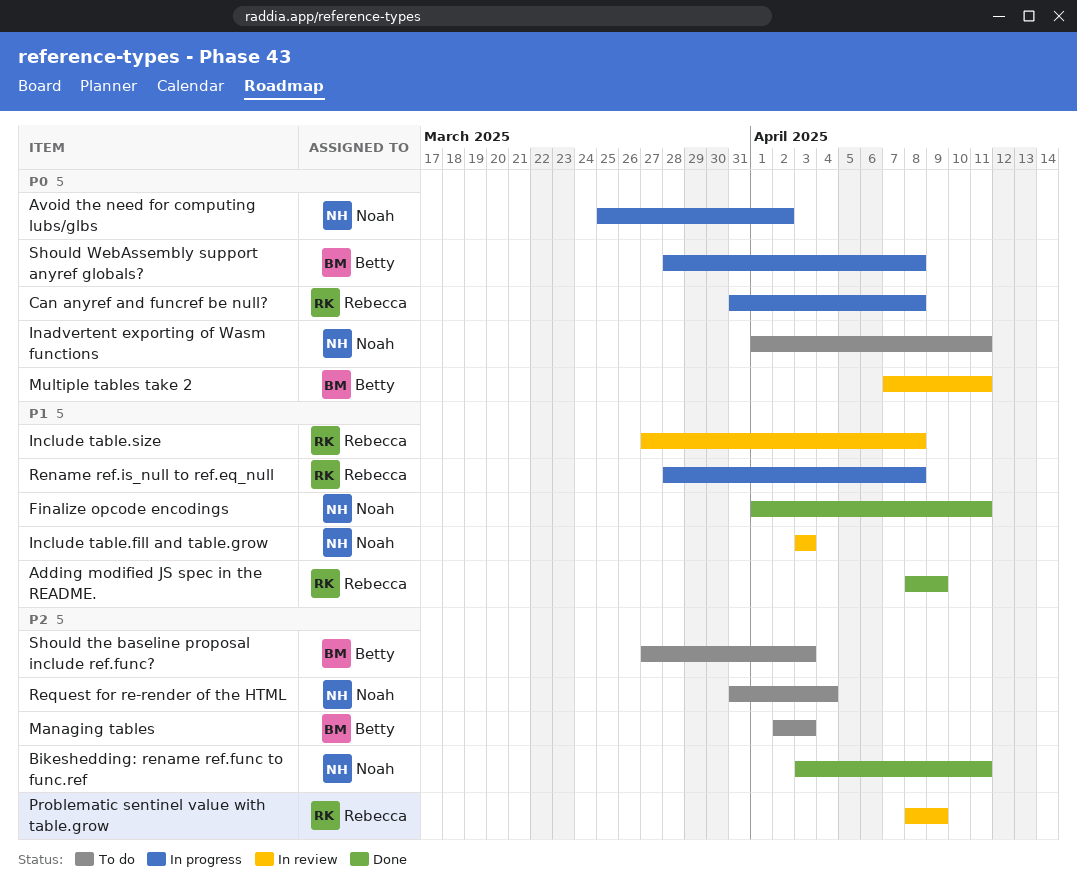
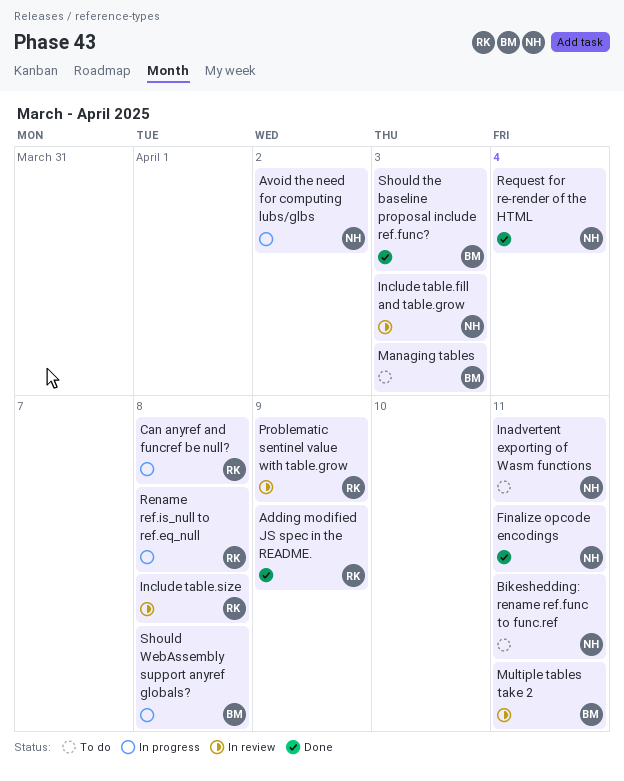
Bikeshedding: rename ref.func to func.ref, status: Done -> To do
Request for re-render of the HTML, status: To do -> Done
Should the baseline proposal include ref.func?, status: To do -> Done

